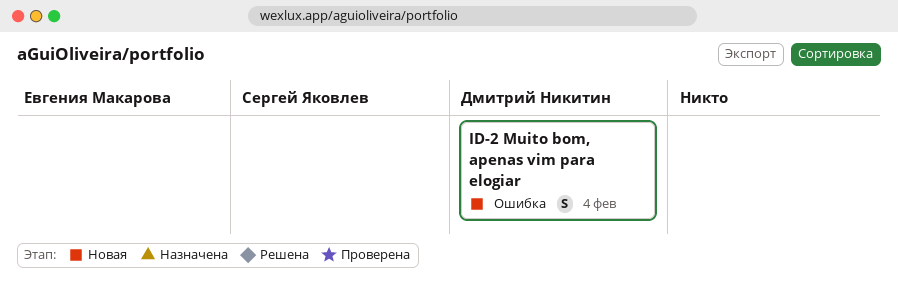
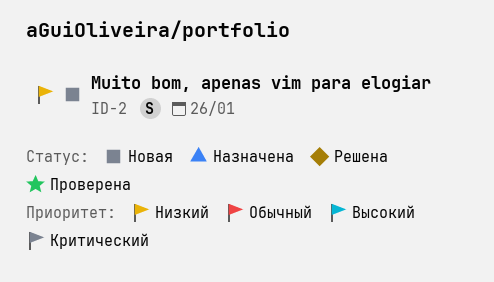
ID-2, due: Feb 4 -> Jan 26

